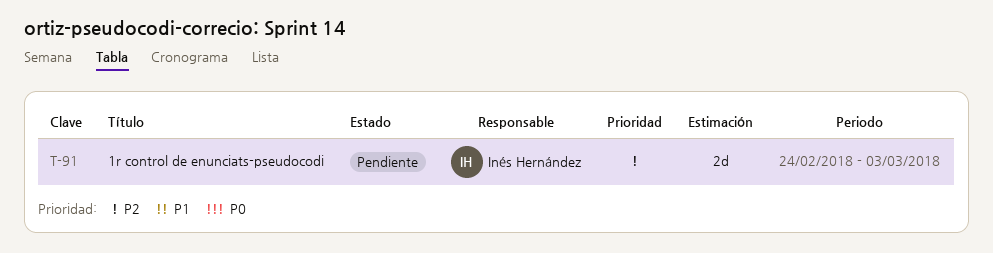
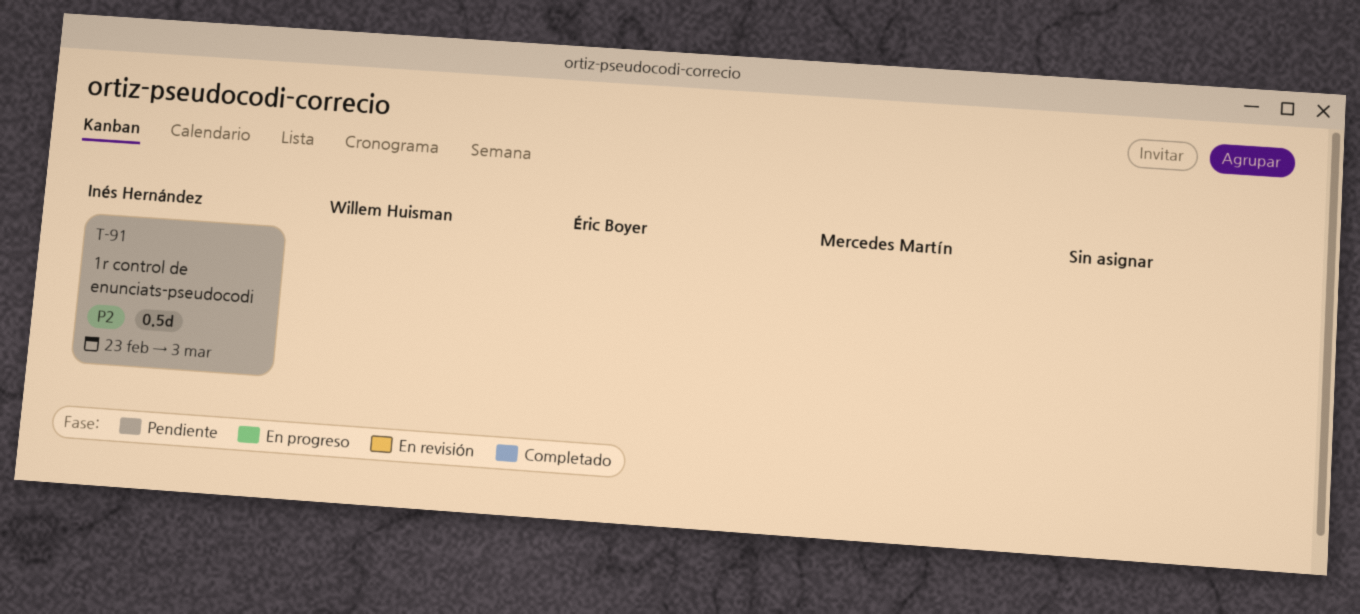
T-91, estimate: 2d -> 0.5d
T-91, start: Feb 24 -> Feb 23

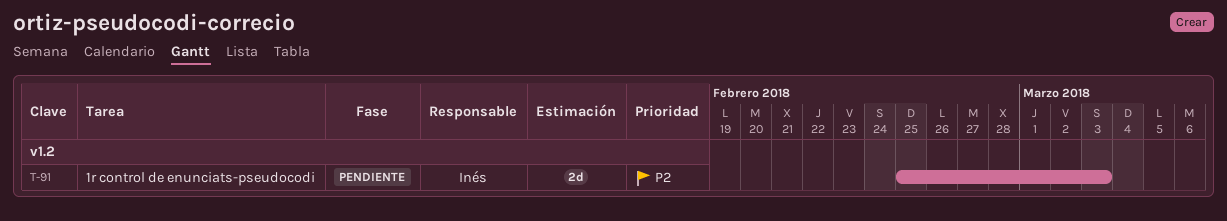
T-91, estimate: 0.5d -> 2d
T-91, start: Feb 23 -> Feb 25

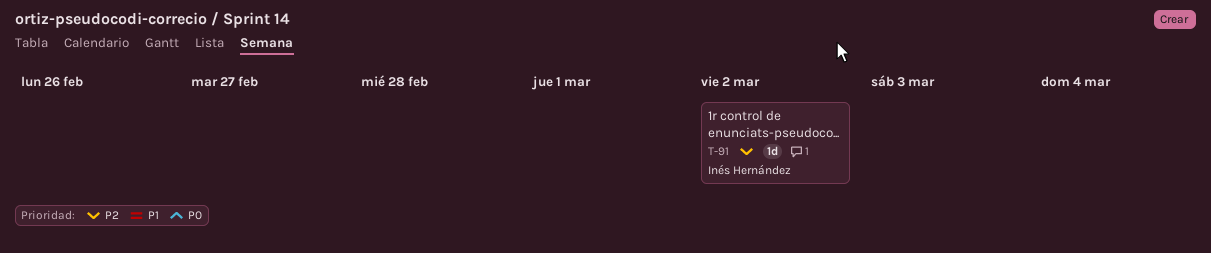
T-91, estimate: 2d -> 1d
T-91, due: Mar 3 -> Mar 2

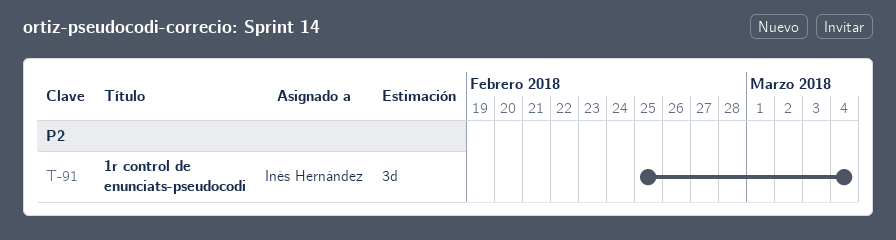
T-91, estimate: 1d -> 3d
T-91, due: Mar 2 -> Mar 4

